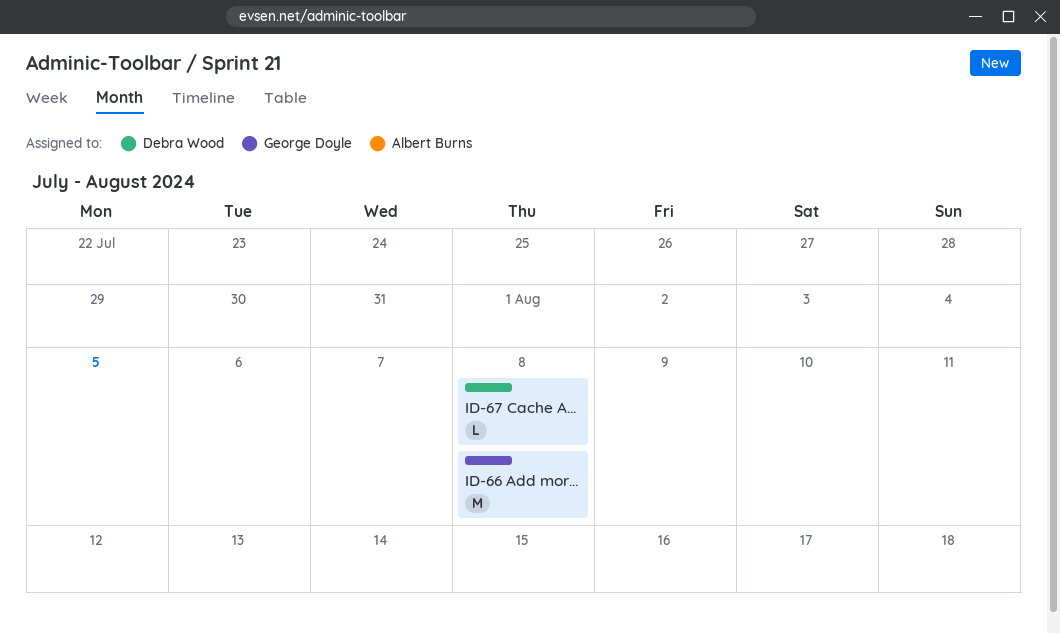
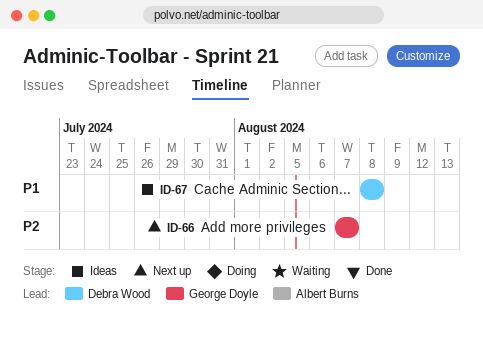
ID-66, due: Aug 8 -> Aug 7

